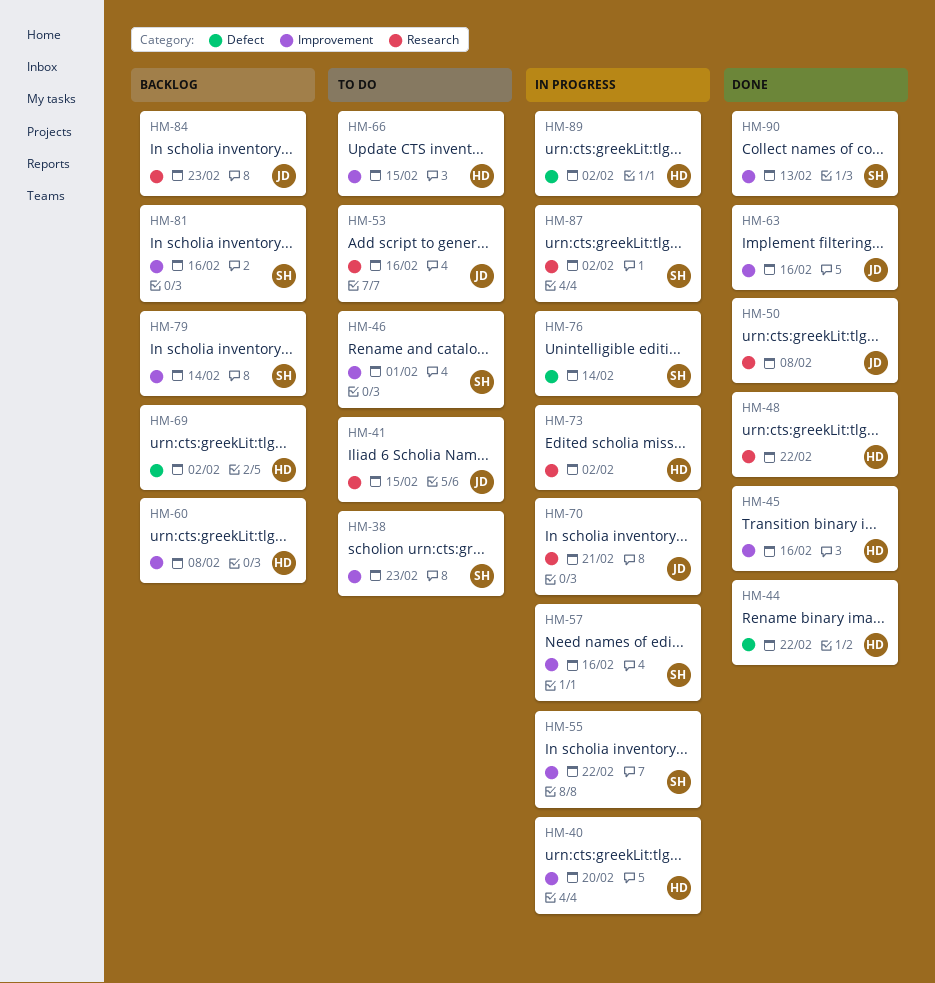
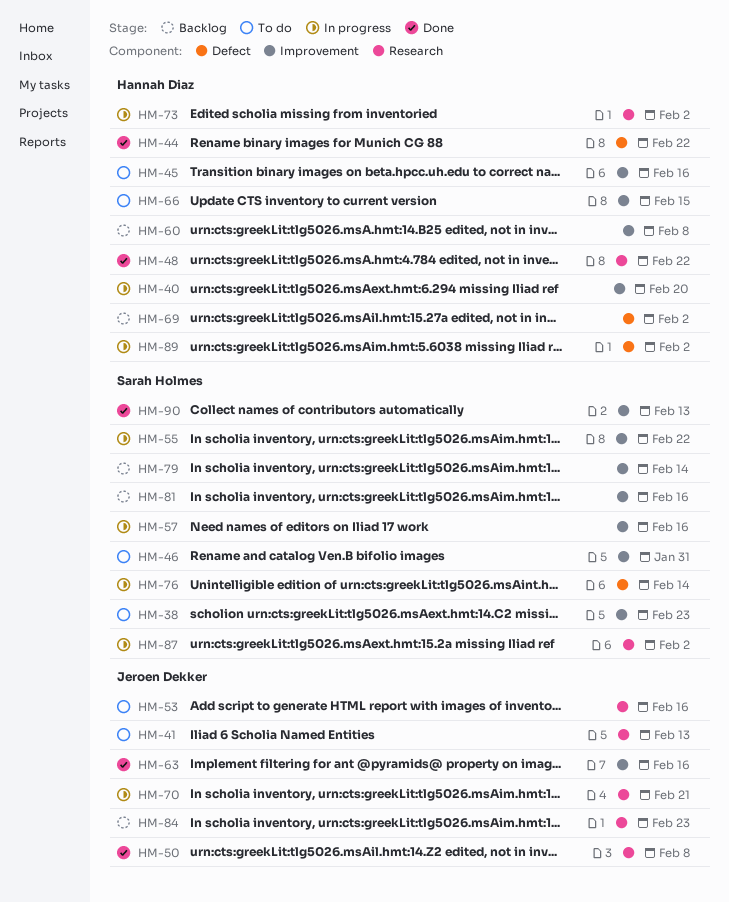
HM-41, due: Feb 15 -> Feb 13
HM-45, status: Done -> To do
HM-46, due: Feb 1 -> Jan 31

